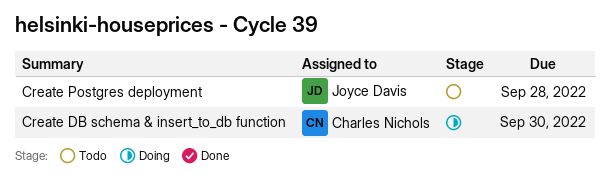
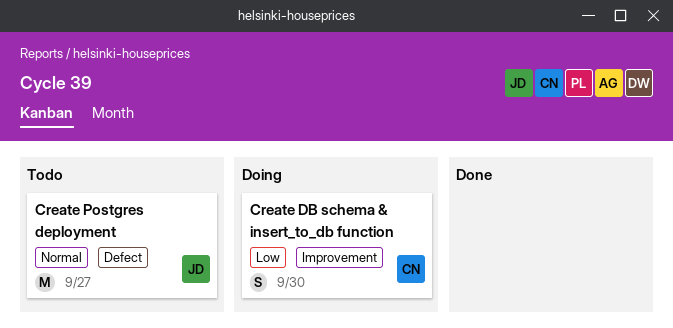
Create Postgres deployment, due: Sep 28 -> Sep 27

